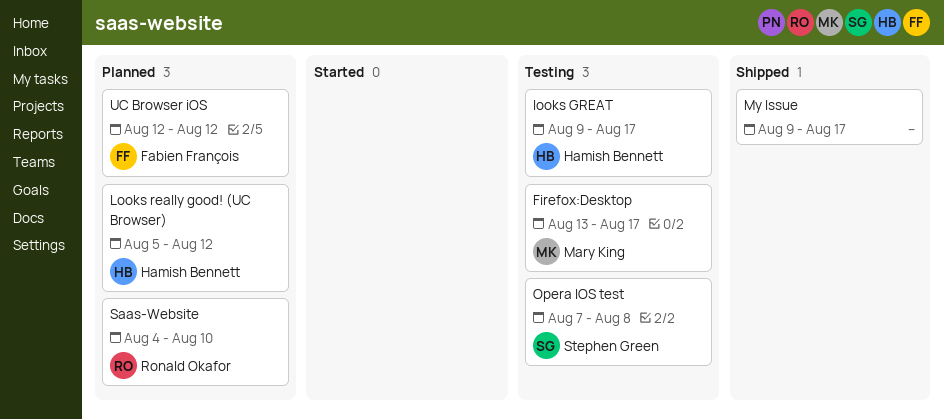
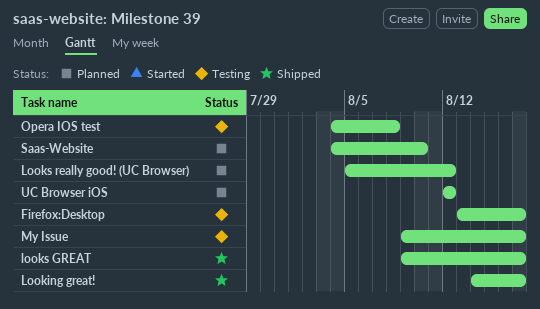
Looking great!: none -> present
looks GREAT, status: Testing -> Shipped
My Issue, status: Shipped -> Testing
Opera IOS test, start: Aug 7 -> Aug 4

